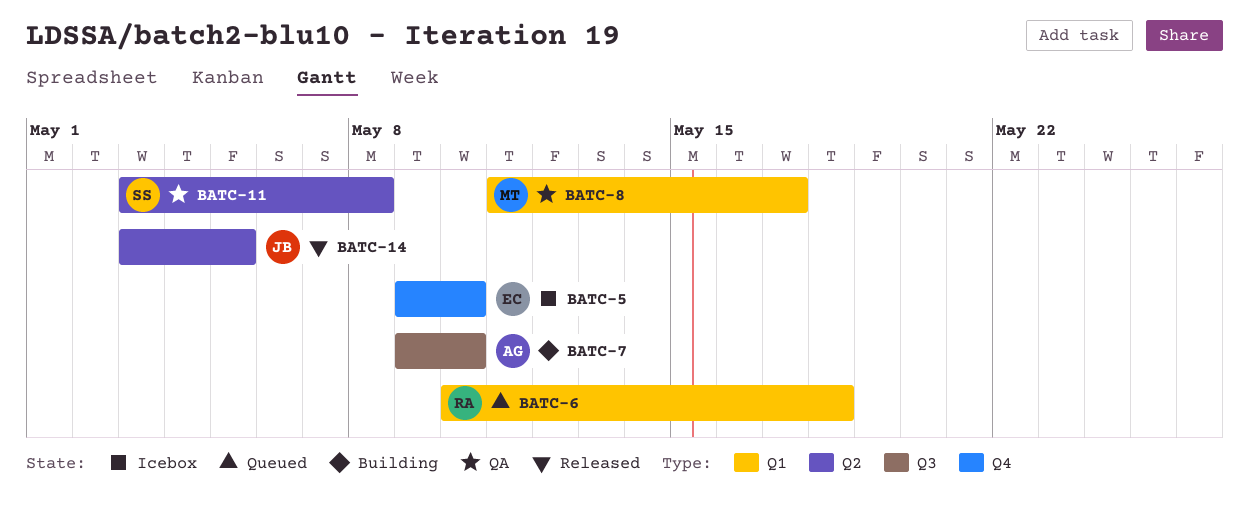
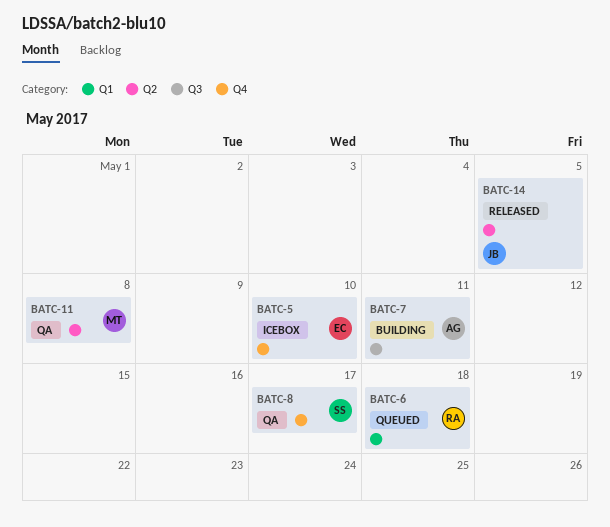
BATC-7, due: May 10 -> May 11
BATC-8, owner: MT -> SS
BATC-8, label: Q1 -> Q4
BATC-11, owner: SS -> MT

